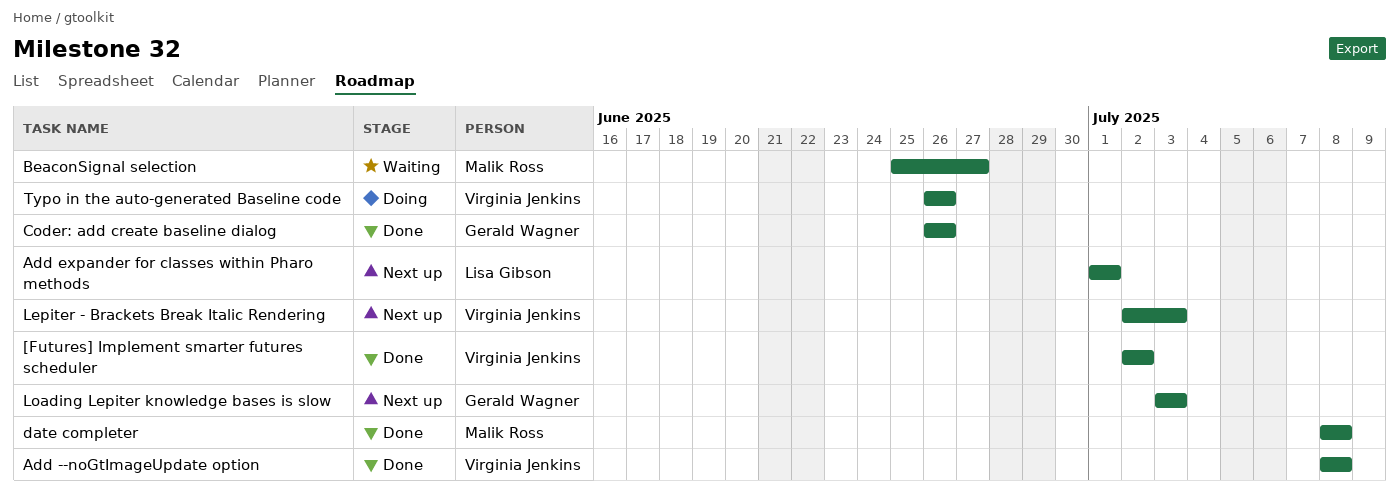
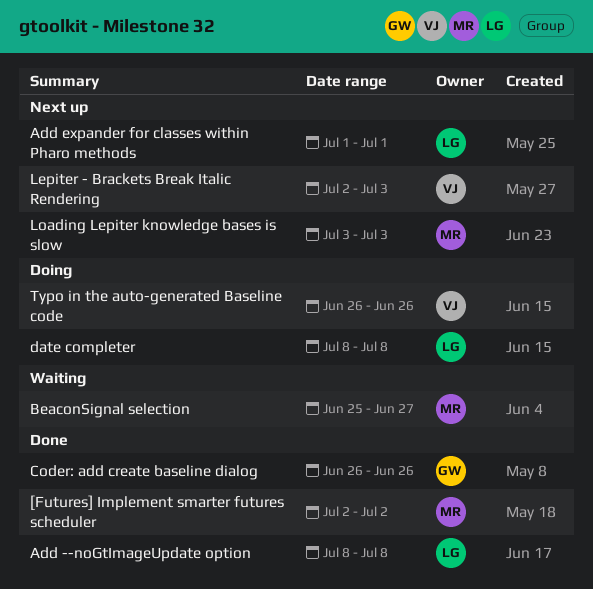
[Futures] Implement smarter futures scheduler, owner: Virginia Jenkins -> Malik Ross
Add --noGtImageUpdate option, owner: Virginia Jenkins -> Lisa Gibson
date completer, status: Done -> Doing
date completer, owner: Malik Ross -> Lisa Gibson
Loading Lepiter knowledge bases is slow, owner: Gerald Wagner -> Malik Ross

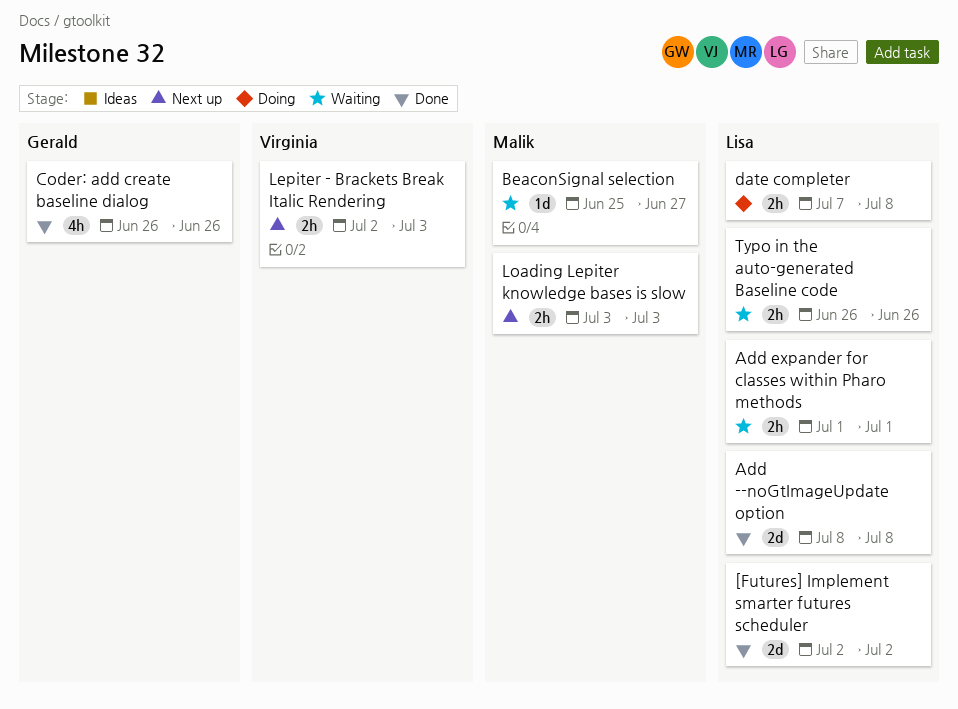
[Futures] Implement smarter futures scheduler, owner: Malik -> Lisa
Add expander for classes within Pharo methods, status: Next up -> Waiting
date completer, start: Jul 8 -> Jul 7
Typo in the auto-generated Baseline code, status: Doing -> Waiting
Typo in the auto-generated Baseline code, owner: Virginia -> Lisa

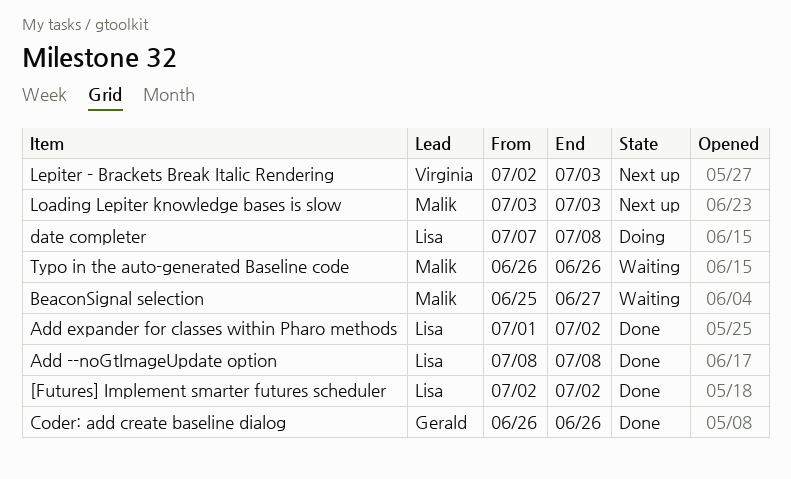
Add expander for classes within Pharo methods, status: Waiting -> Done
Add expander for classes within Pharo methods, due: Jul 1 -> Jul 2
Typo in the auto-generated Baseline code, owner: Lisa -> Malik

